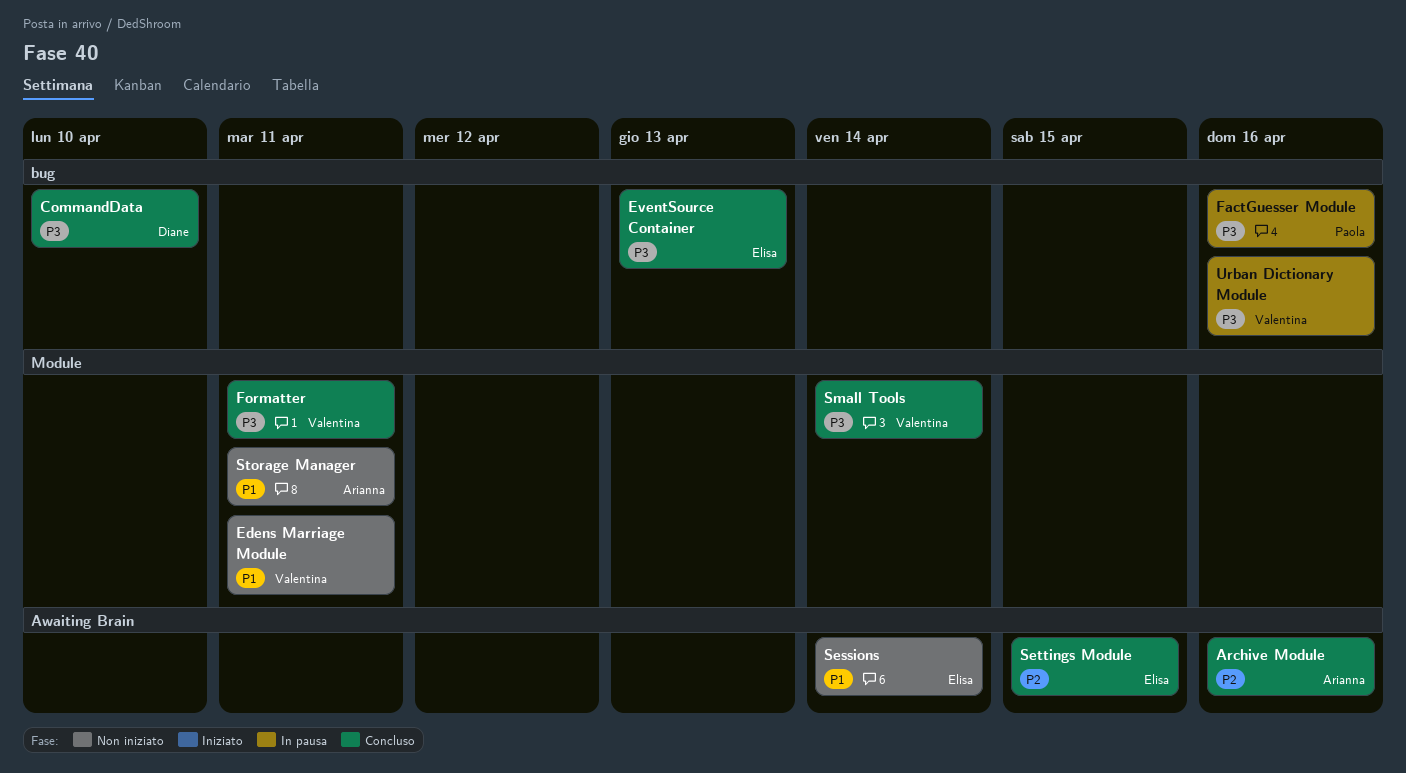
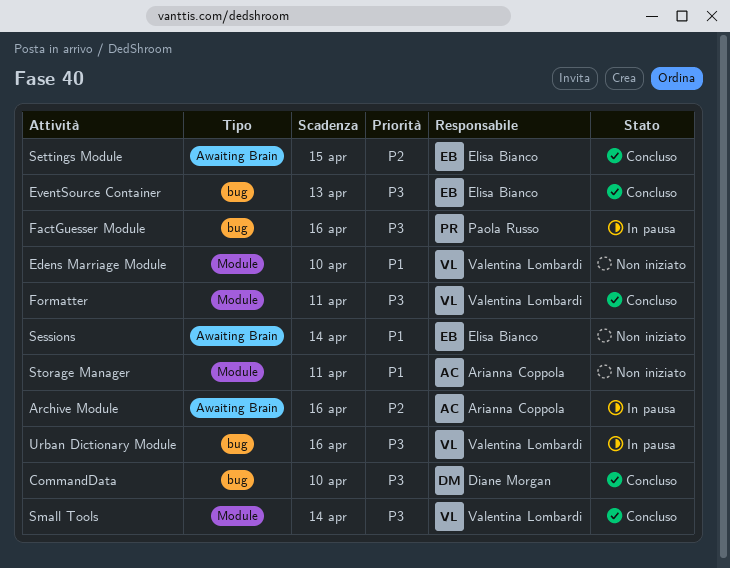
Archive Module, status: Concluso -> In pausa
Edens Marriage Module, due: Apr 11 -> Apr 10

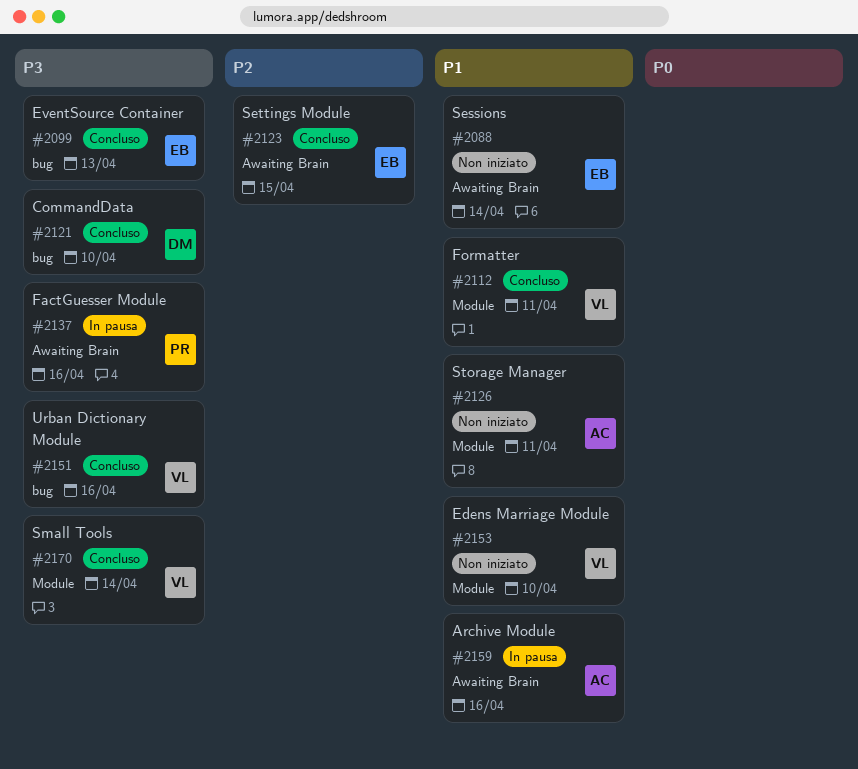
Archive Module, priority: P2 -> P1
FactGuesser Module, label: bug -> Awaiting Brain
Formatter, priority: P3 -> P1
Urban Dictionary Module, status: In pausa -> Concluso

